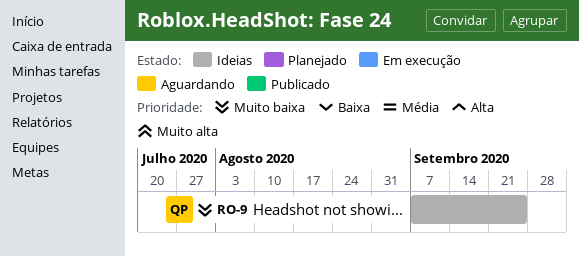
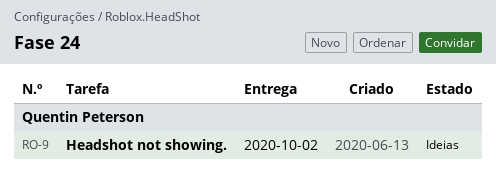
RO-9, due: Sep 25 -> Oct 2

